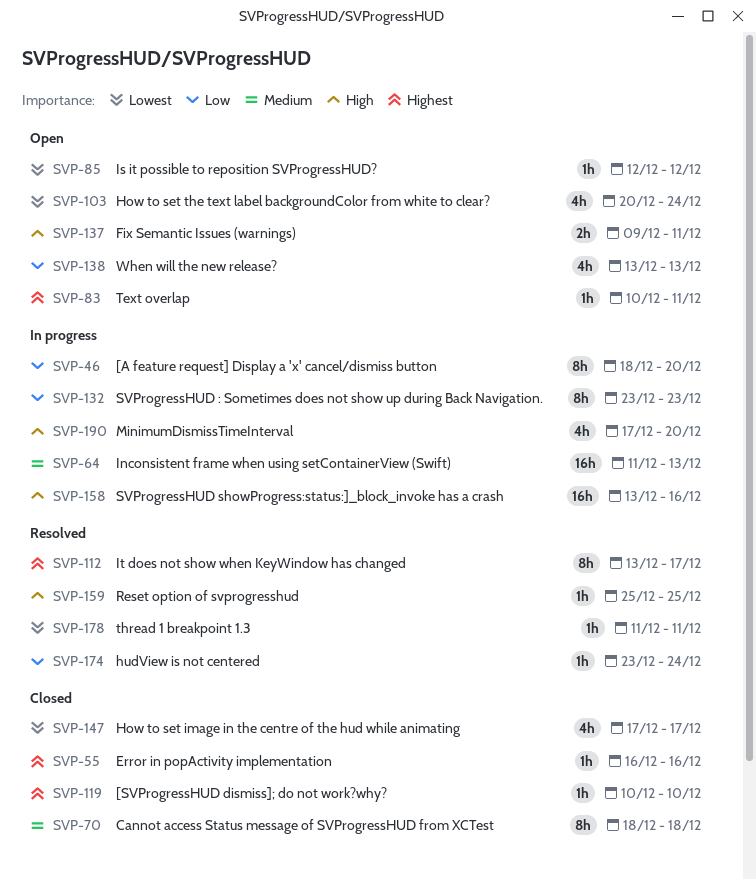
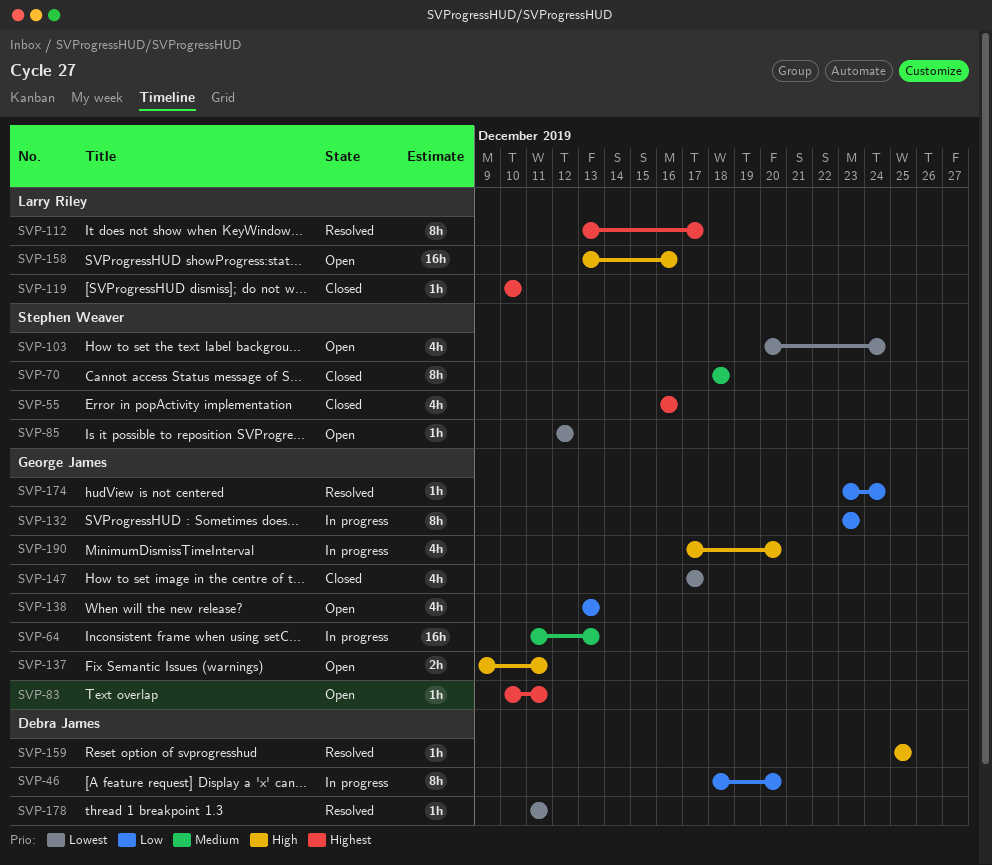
SVP-55, estimate: 1h -> 4h
SVP-158, status: In progress -> Open

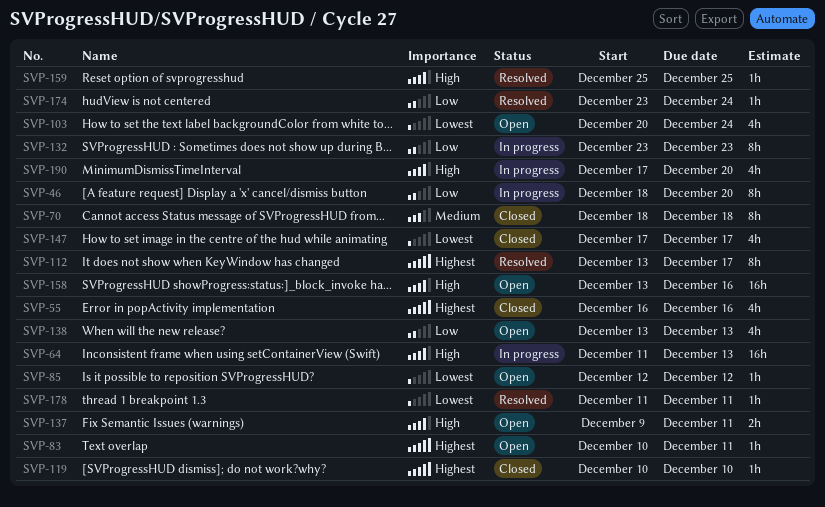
SVP-64, priority: Medium -> High

